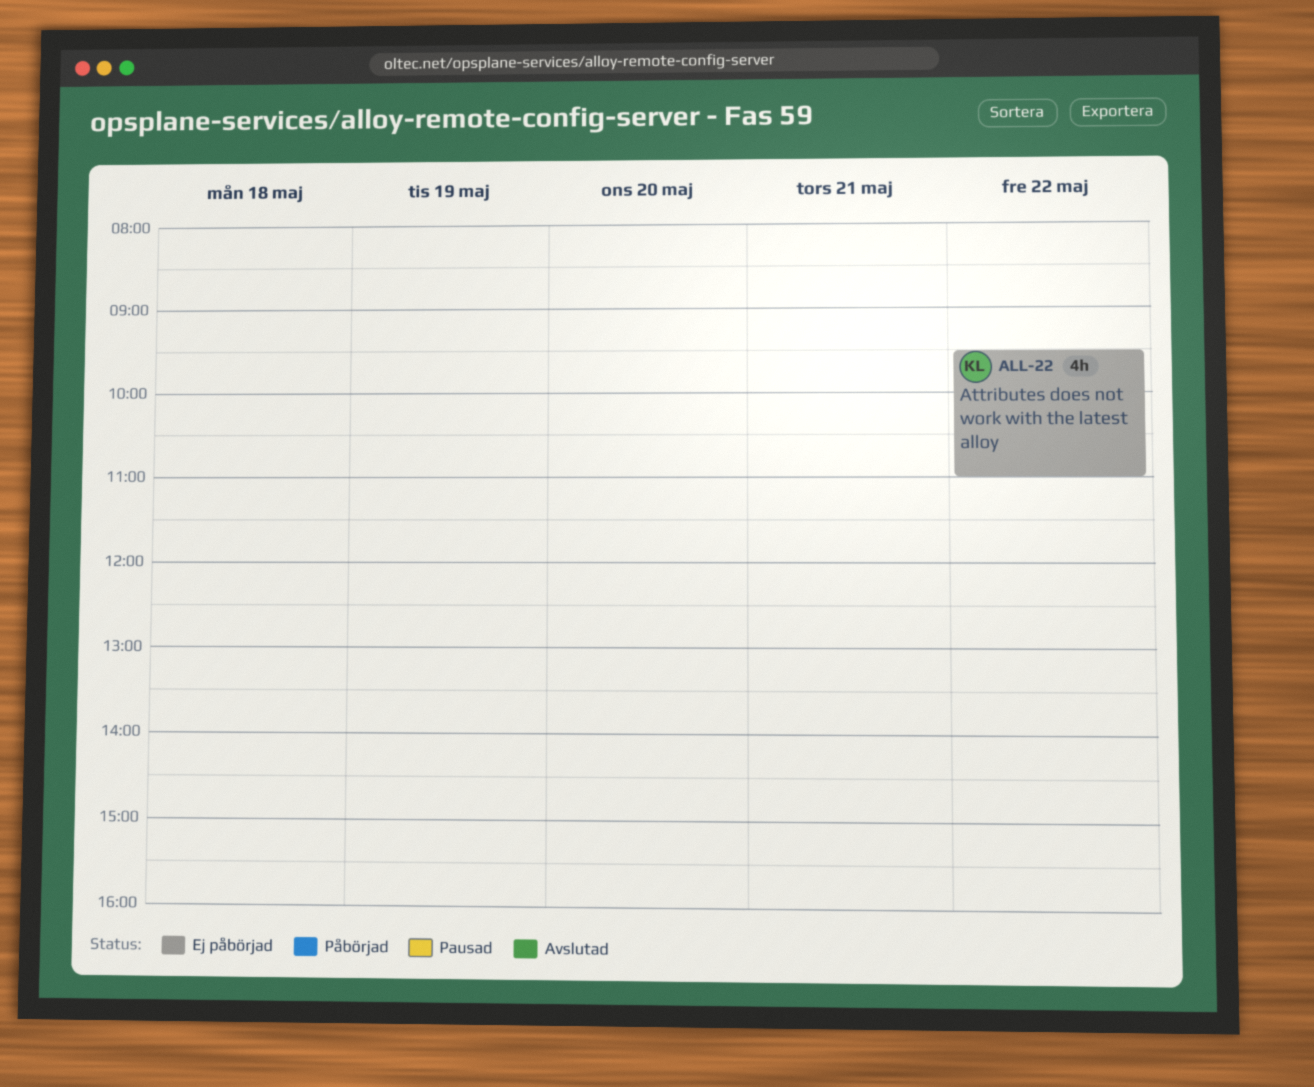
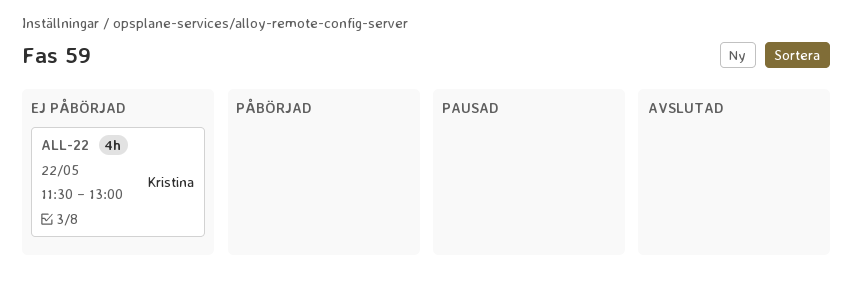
ALL-22, begins: 09:30 -> 11:30
ALL-22, ends: 11:00 -> 13:00

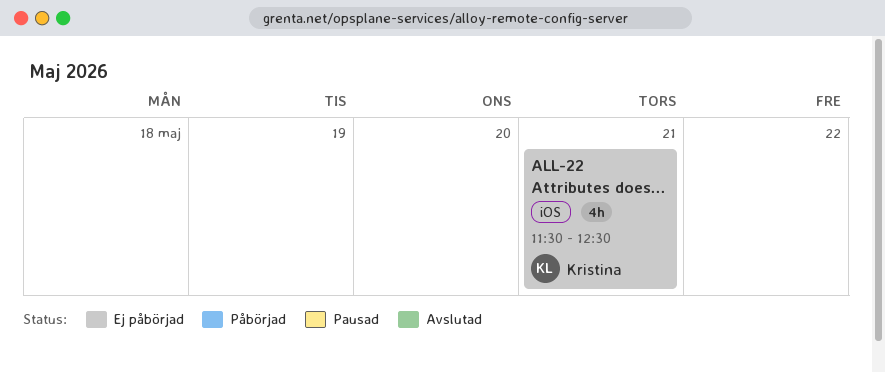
ALL-22, day: May 22 -> May 21
ALL-22, ends: 13:00 -> 12:30

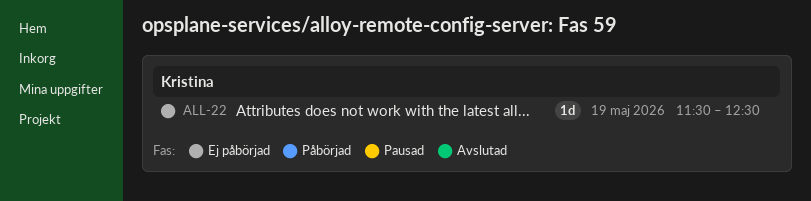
ALL-22, estimate: 4h -> 1d
ALL-22, day: May 21 -> May 19

